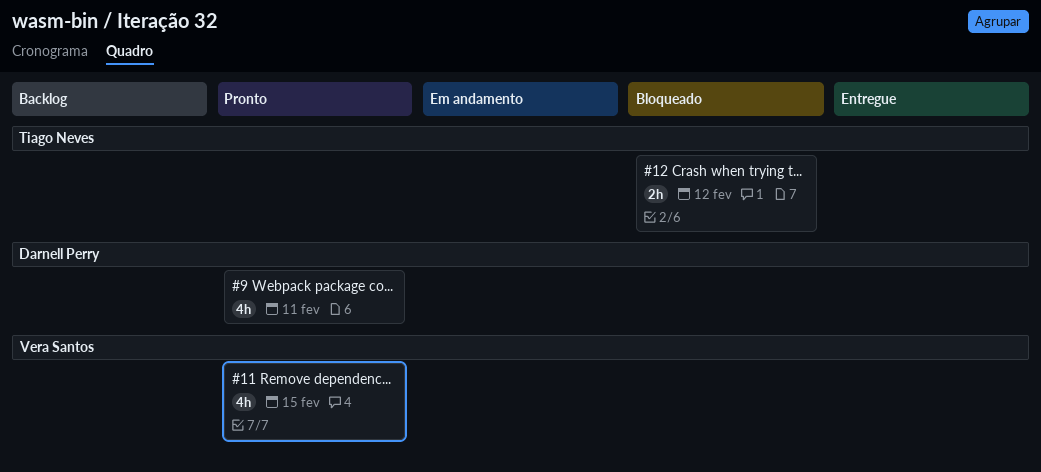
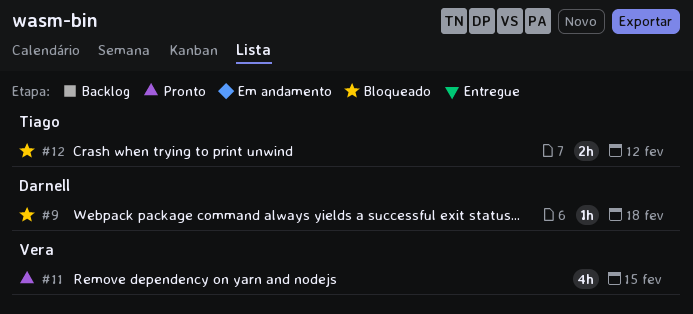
#9, status: Pronto -> Bloqueado
#9, estimate: 4h -> 1h
#9, due: Feb 11 -> Feb 18

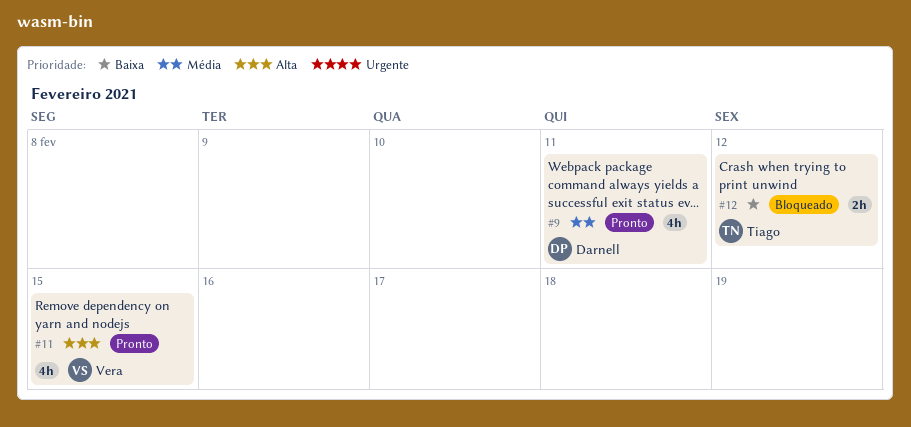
#9, status: Bloqueado -> Pronto
#9, estimate: 1h -> 4h
#9, due: Feb 18 -> Feb 11

